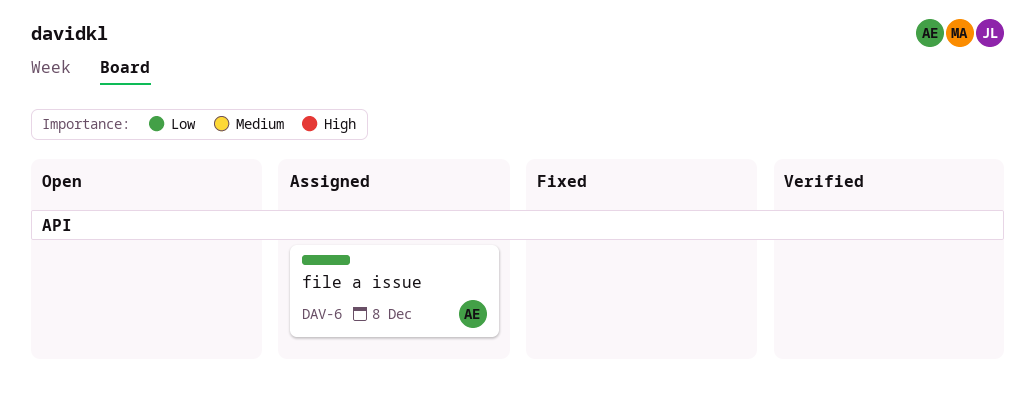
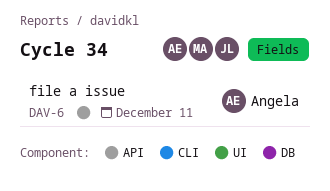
DAV-6, due: Dec 8 -> Dec 11

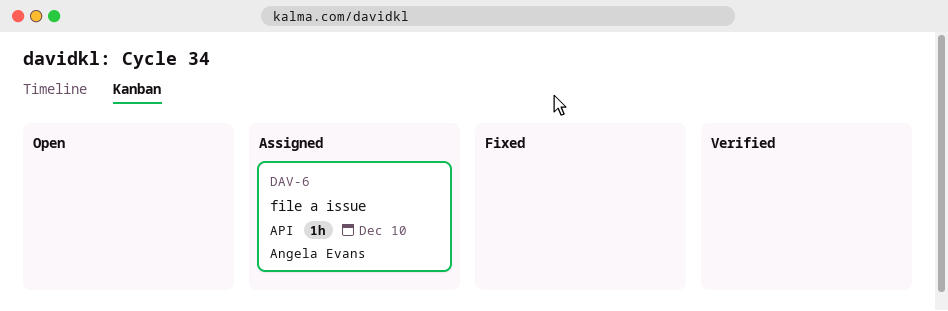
DAV-6, due: Dec 11 -> Dec 10

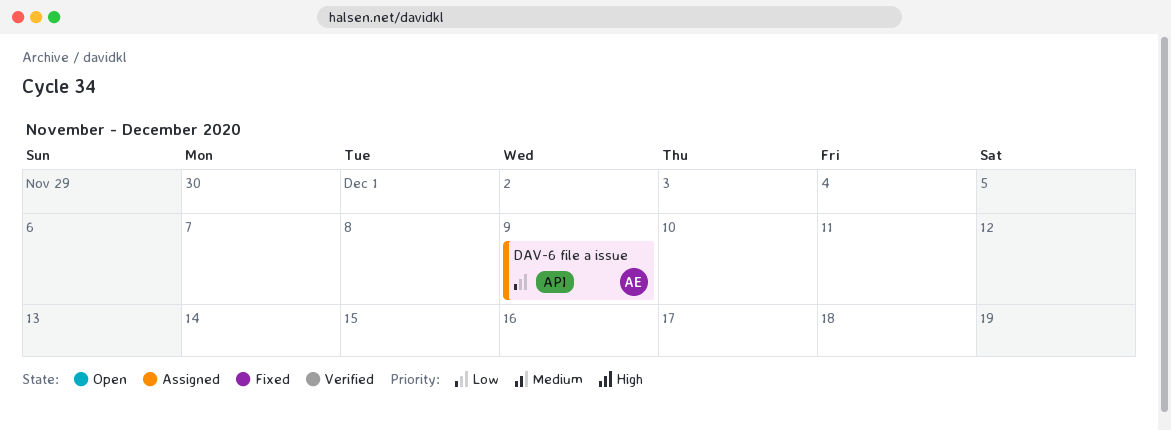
DAV-6, due: Dec 10 -> Dec 9

